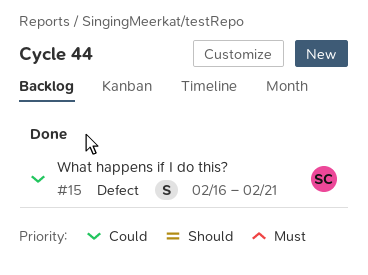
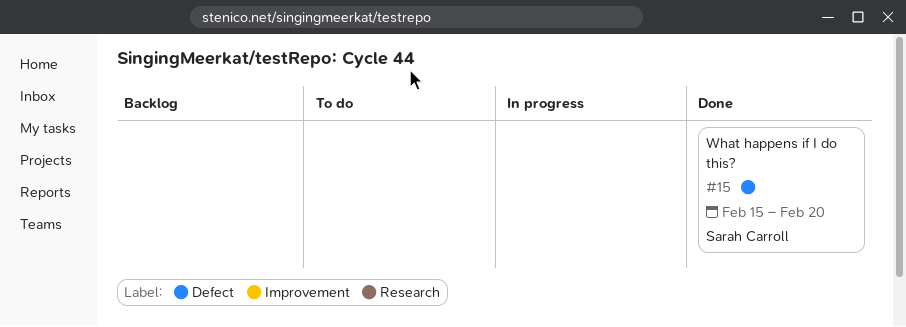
#15, start: Feb 16 -> Feb 15
#15, due: Feb 21 -> Feb 20

